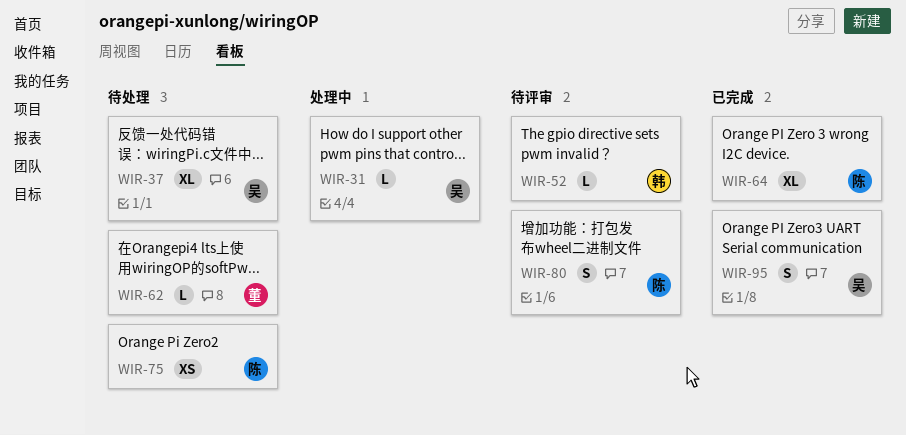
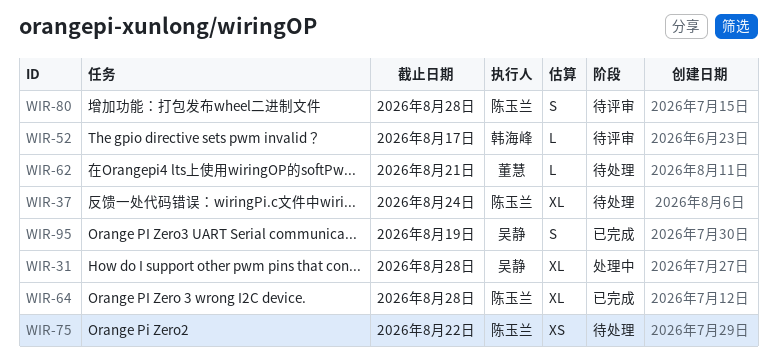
WIR-31, estimate: L -> XL
WIR-37, owner: 吴静 -> 陈玉兰

